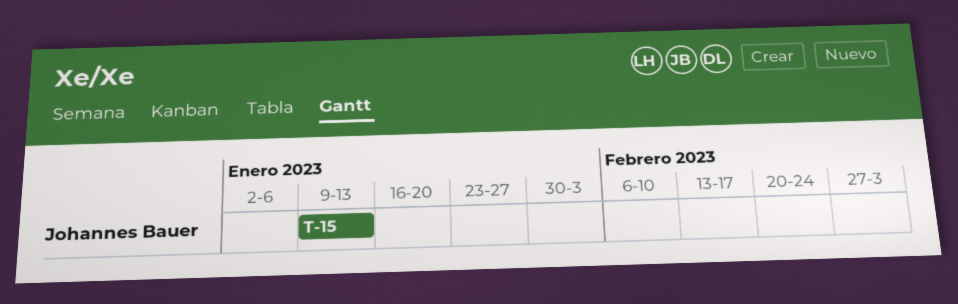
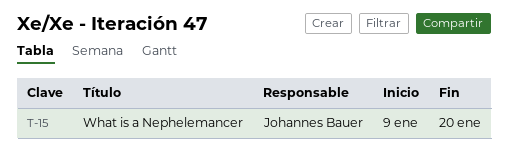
T-15, due: Jan 13 -> Jan 20

